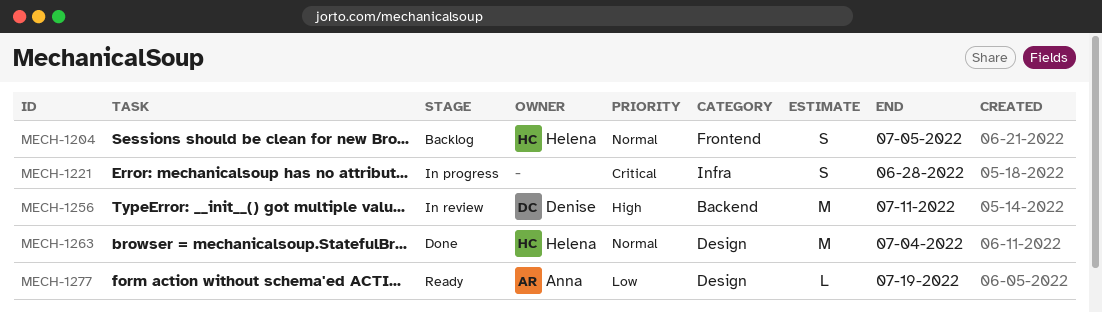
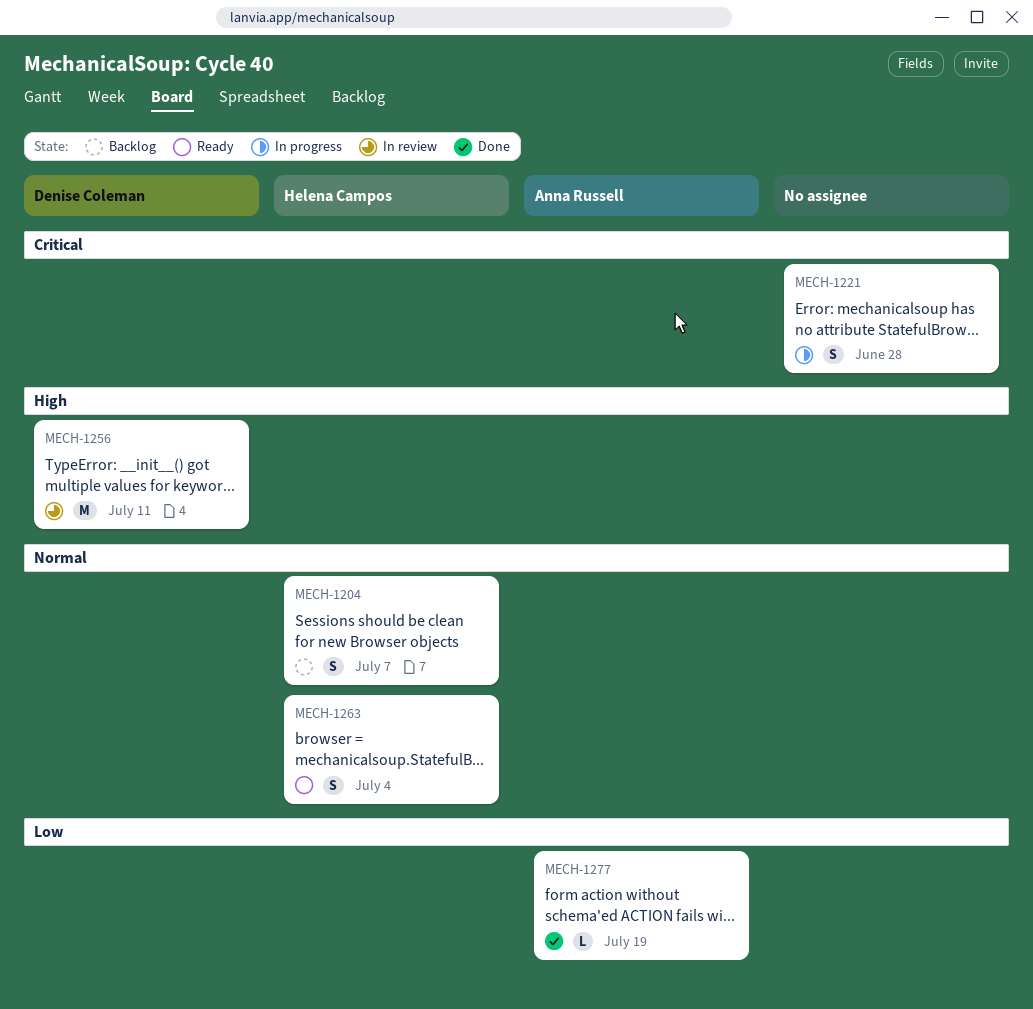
MECH-1204, due: Jul 5 -> Jul 7
MECH-1263, status: Done -> Ready
MECH-1263, estimate: M -> S
MECH-1277, status: Ready -> Done

